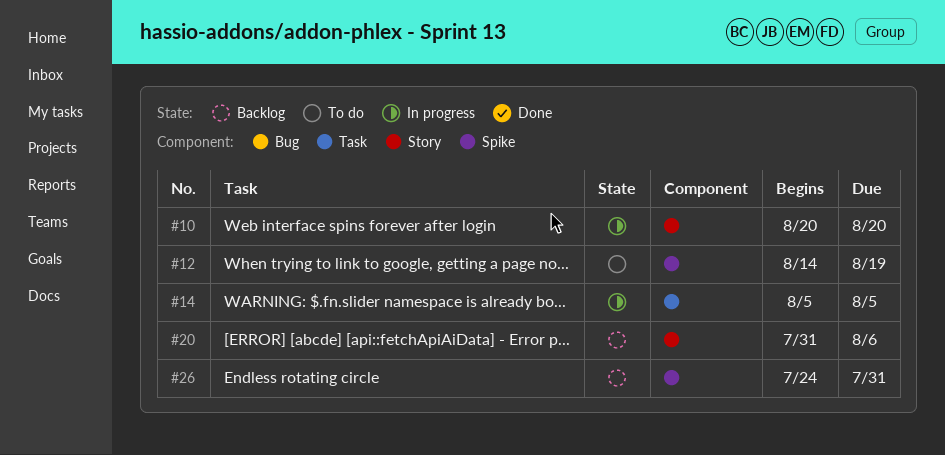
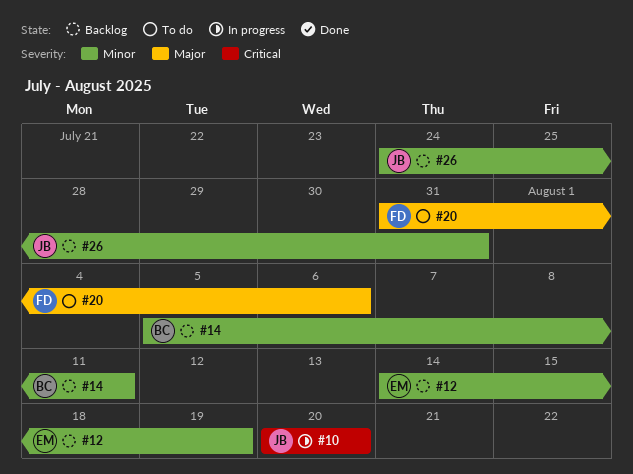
#12, status: To do -> Backlog
#14, status: In progress -> Backlog
#14, due: Aug 5 -> Aug 11
#20, status: Backlog -> To do

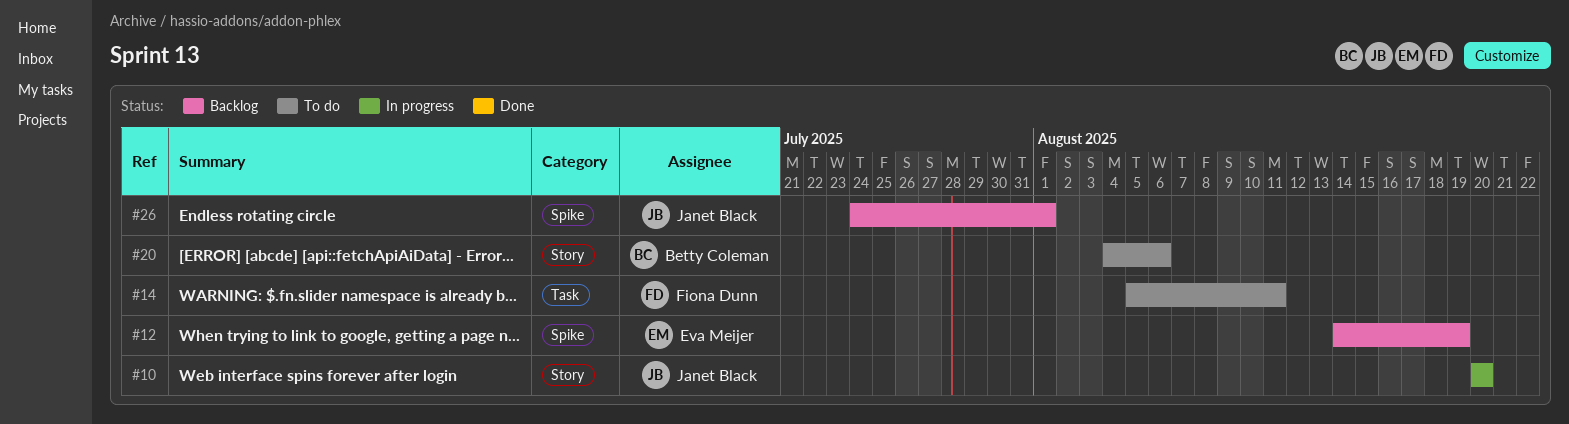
#14, status: Backlog -> To do
#14, owner: Betty Coleman -> Fiona Dunn
#20, owner: Fiona Dunn -> Betty Coleman
#20, start: Jul 31 -> Aug 4
#26, due: Jul 31 -> Aug 1

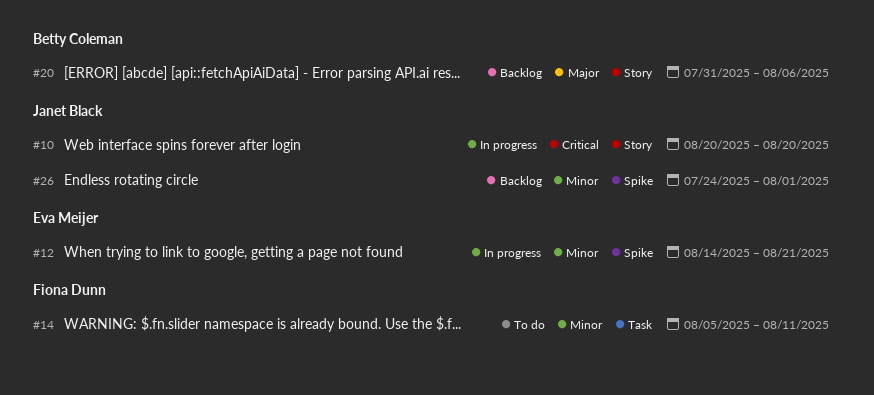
#12, status: Backlog -> In progress
#12, due: Aug 19 -> Aug 21
#20, status: To do -> Backlog
#20, start: Aug 4 -> Jul 31

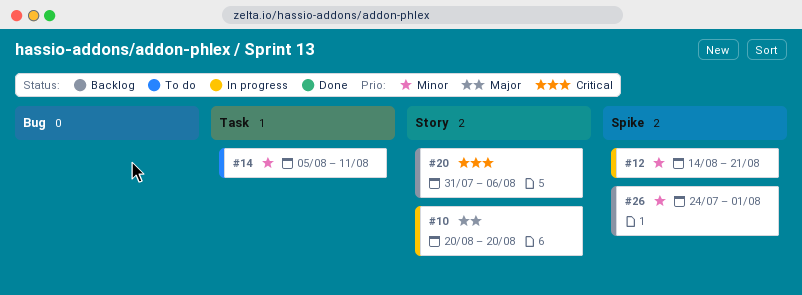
#10, priority: Critical -> Major
#20, priority: Major -> Critical

